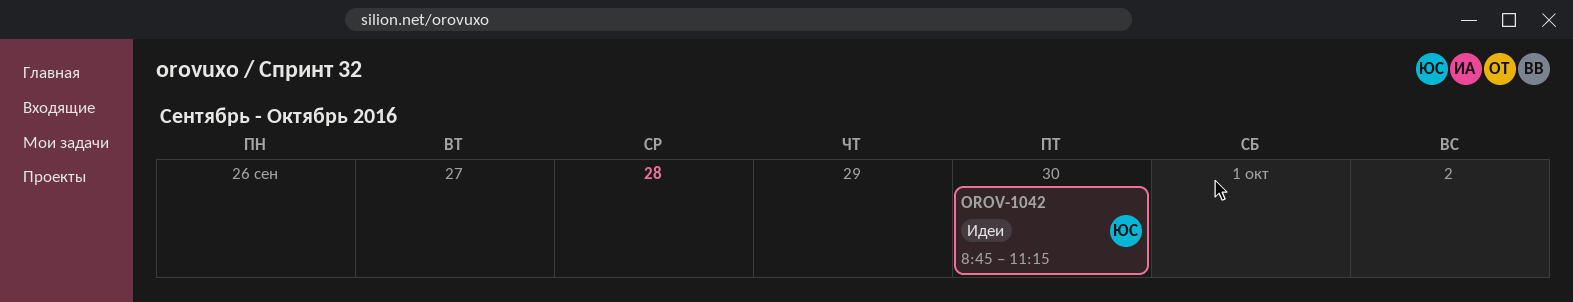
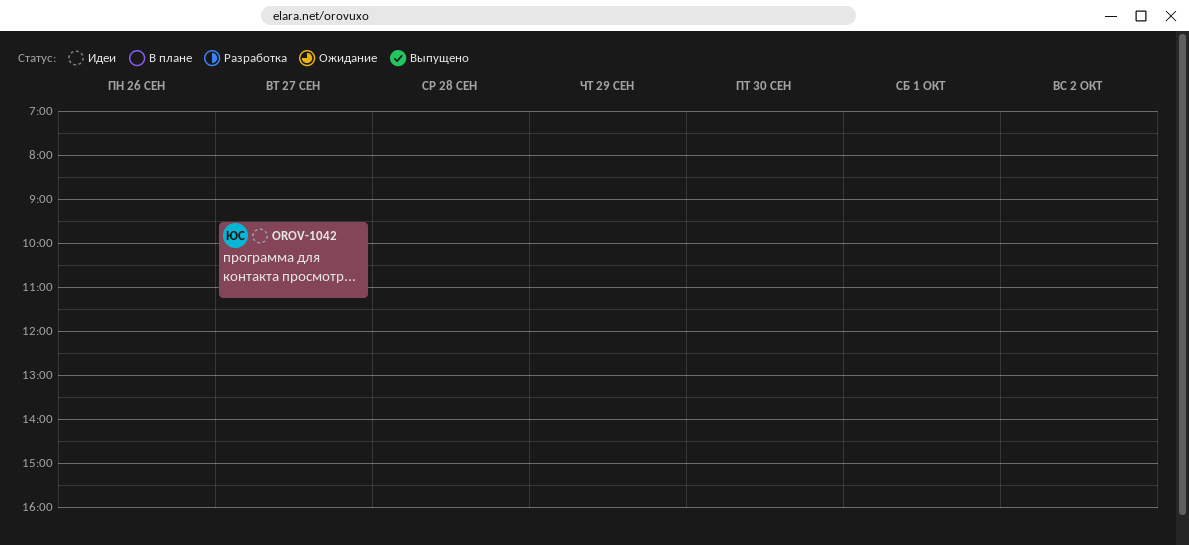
OROV-1042, day: Sep 30 -> Sep 27
OROV-1042, begins: 08:45 -> 09:30

